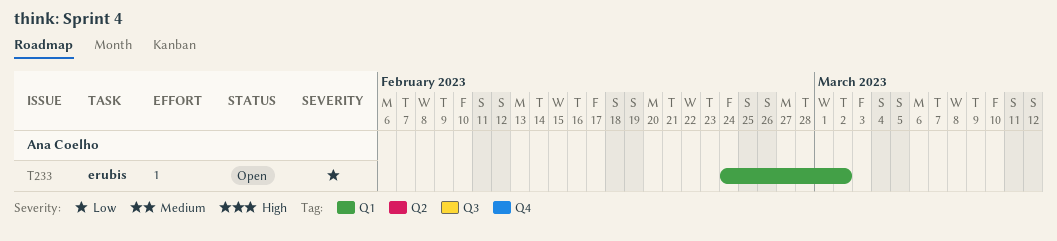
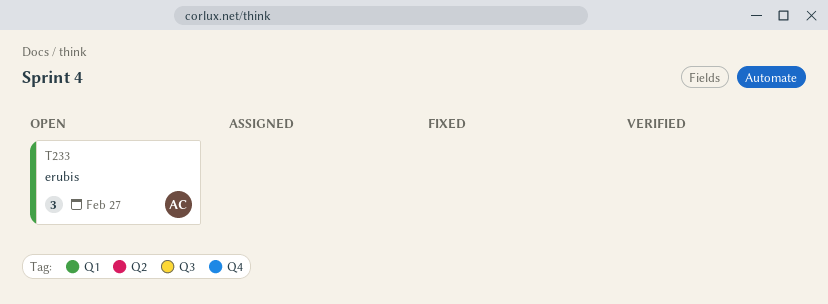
T233, estimate: 1 -> 3
T233, due: Mar 2 -> Feb 27

